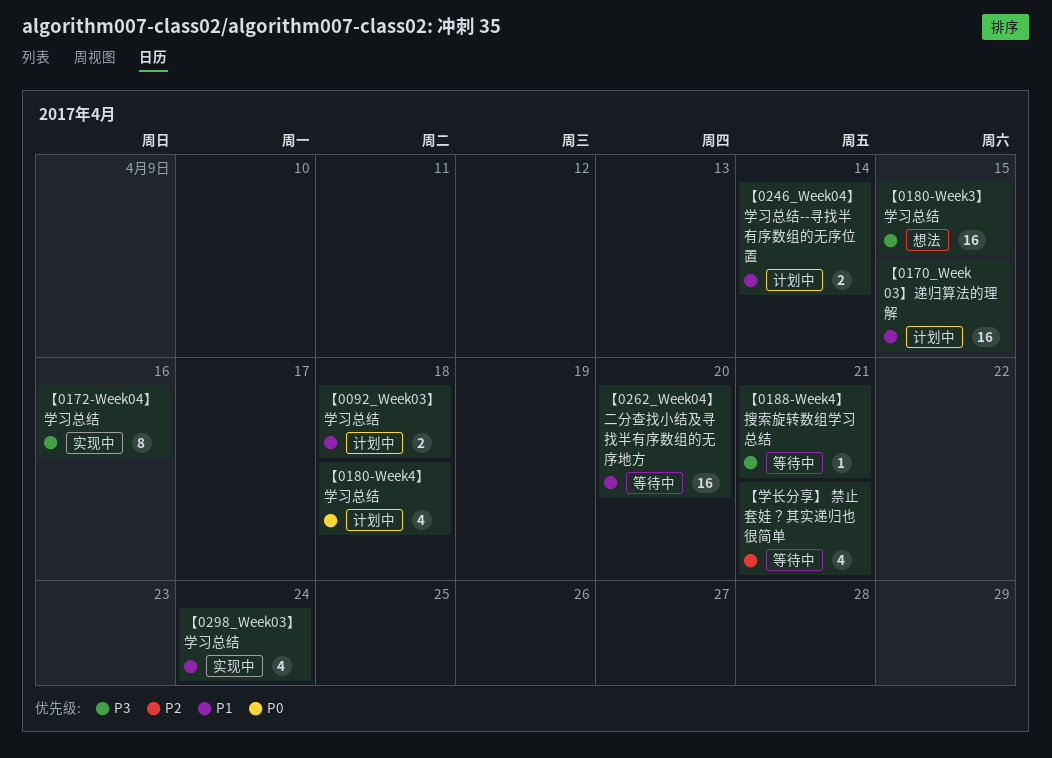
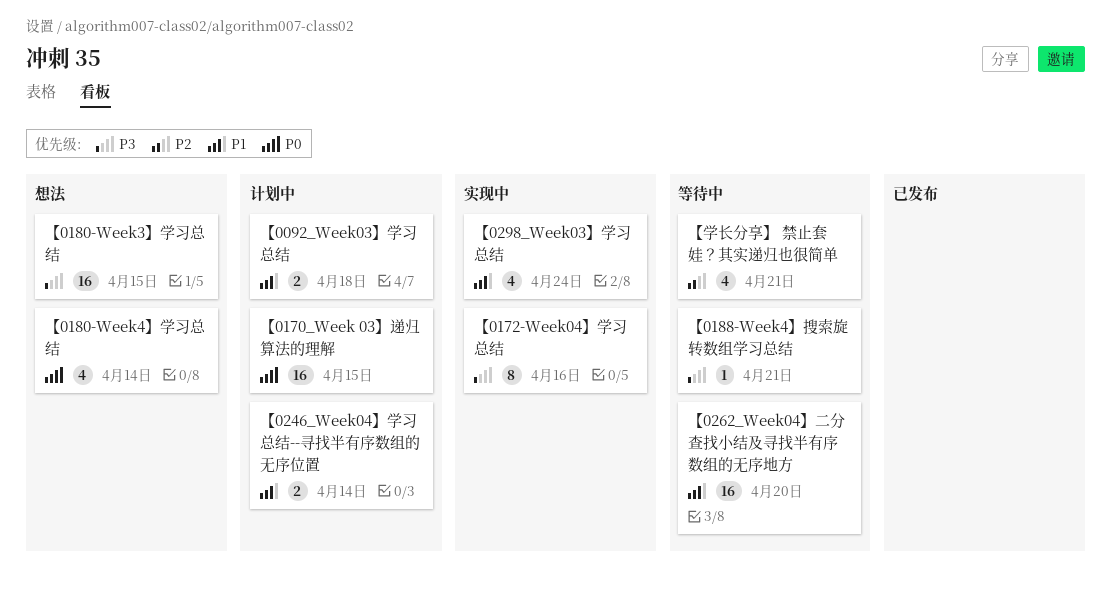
【0170_Week 03】递归算法的理解, priority: P1 -> P0
【0180-Week4】学习总结, status: 计划中 -> 想法
【0180-Week4】学习总结, due: Apr 18 -> Apr 14

